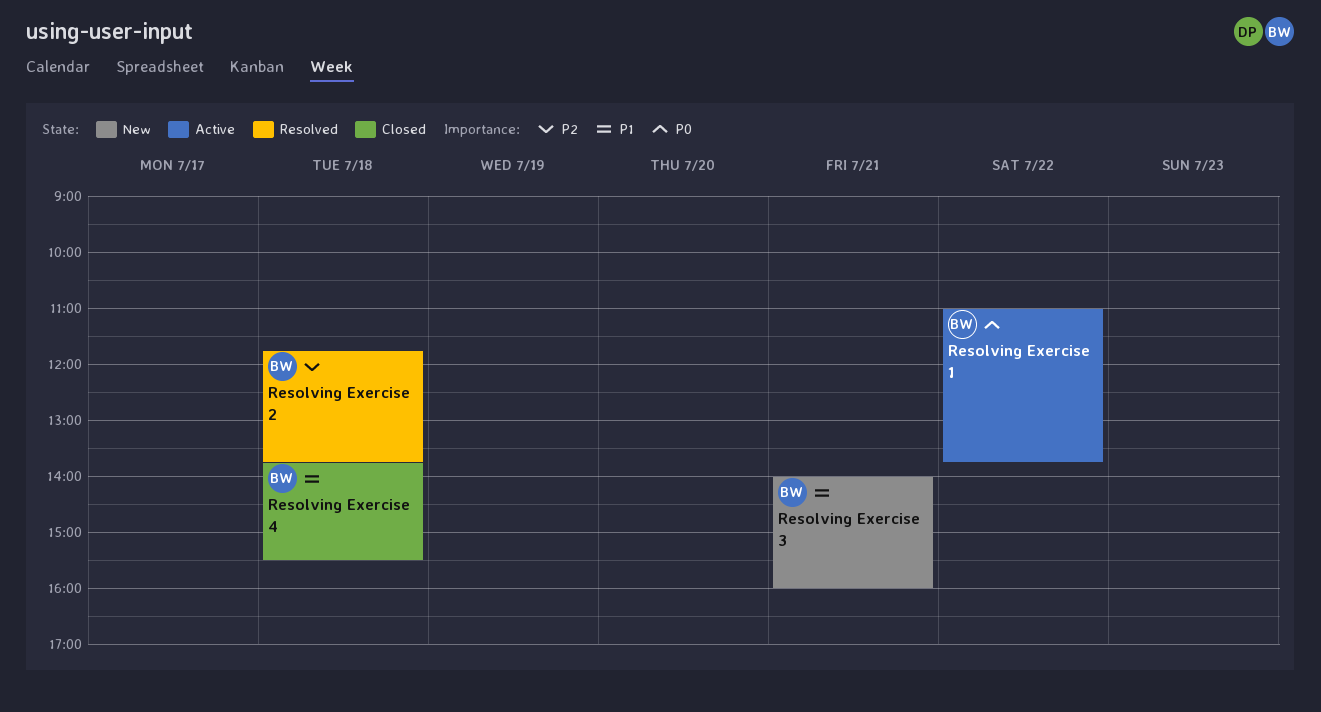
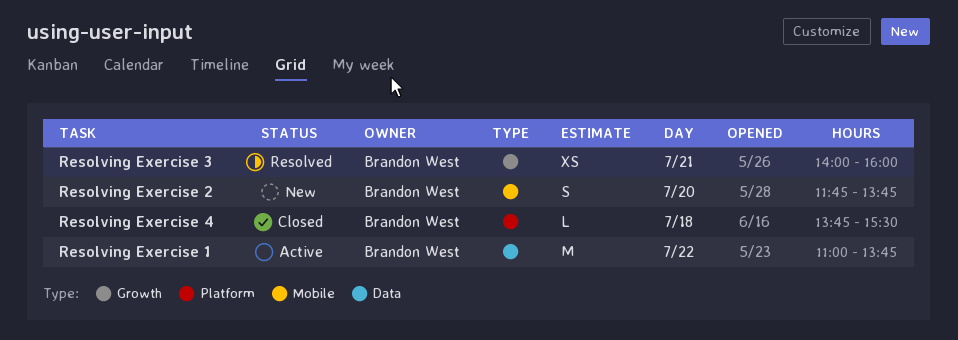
Resolving Exercise 2, status: Resolved -> New
Resolving Exercise 2, day: Jul 18 -> Jul 20
Resolving Exercise 3, status: New -> Resolved

